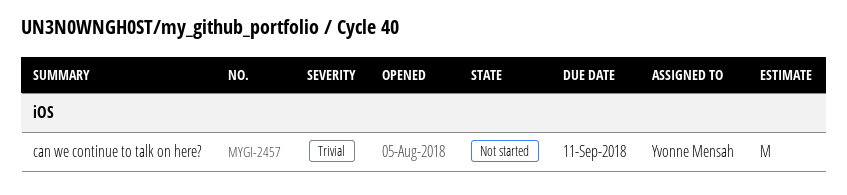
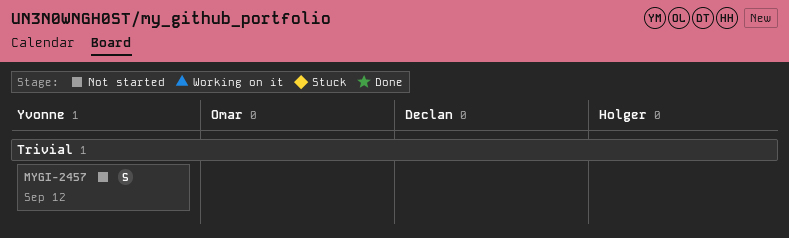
MYGI-2457, estimate: M -> S
MYGI-2457, due: Sep 11 -> Sep 12

